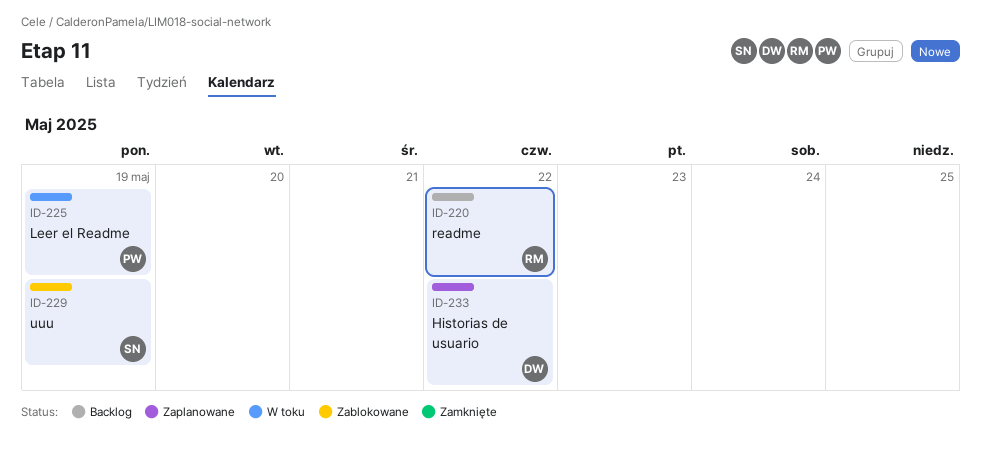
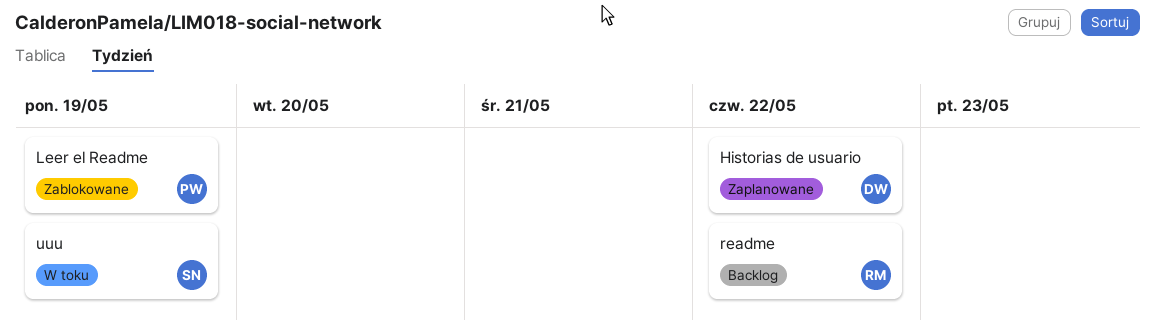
Leer el Readme, status: W toku -> Zablokowane
uuu, status: Zablokowane -> W toku

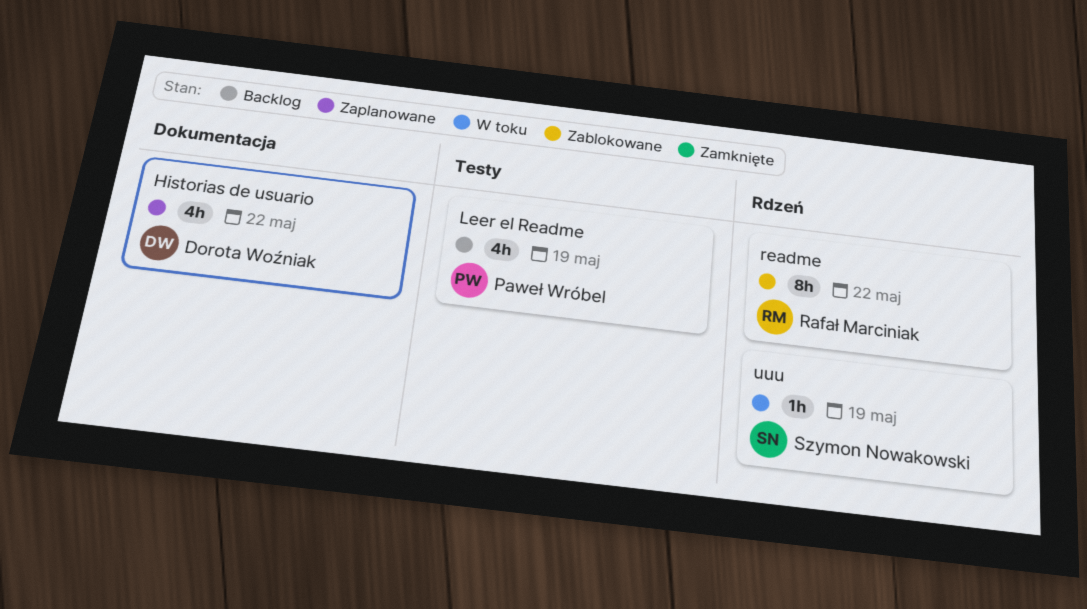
Leer el Readme, status: Zablokowane -> Backlog
readme, status: Backlog -> Zablokowane

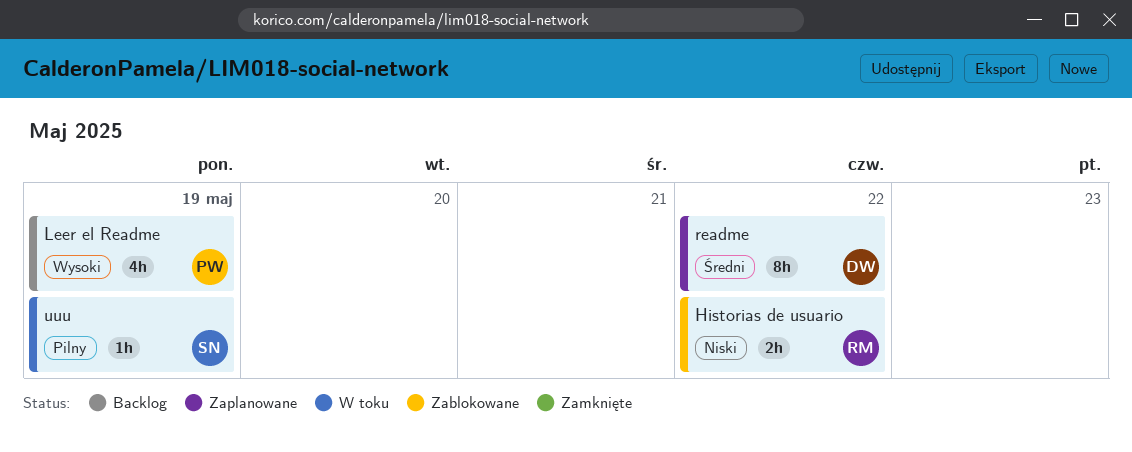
Historias de usuario, status: Zaplanowane -> Zablokowane
Historias de usuario, owner: Dorota Woźniak -> Rafał Marciniak
Historias de usuario, estimate: 4h -> 2h
readme, status: Zablokowane -> Zaplanowane
readme, owner: Rafał Marciniak -> Dorota Woźniak

